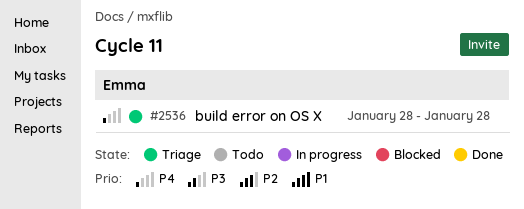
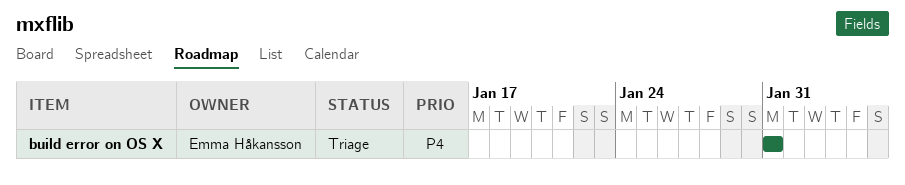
build error on OS X, start: Jan 28 -> Jan 31
build error on OS X, due: Jan 28 -> Jan 31

